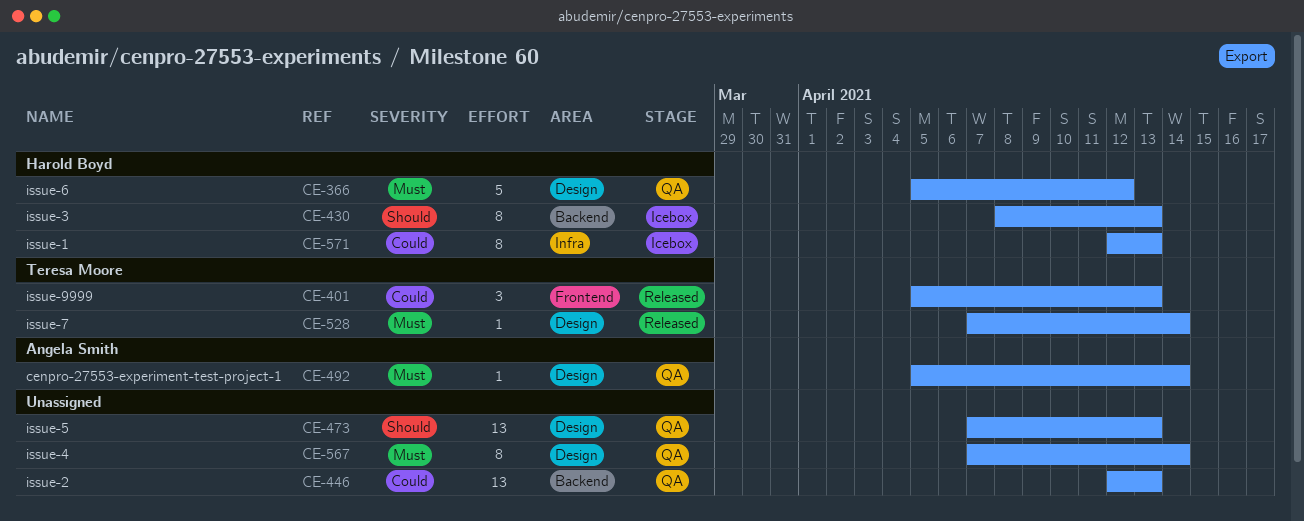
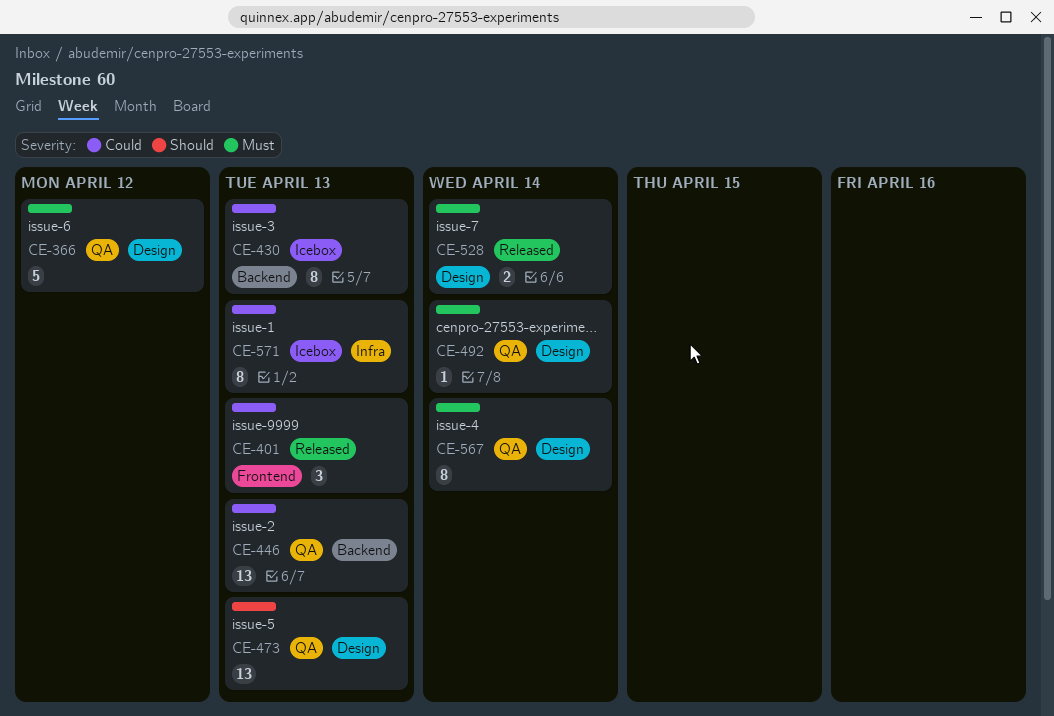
CE-430, priority: Should -> Could
CE-528, estimate: 1 -> 2

